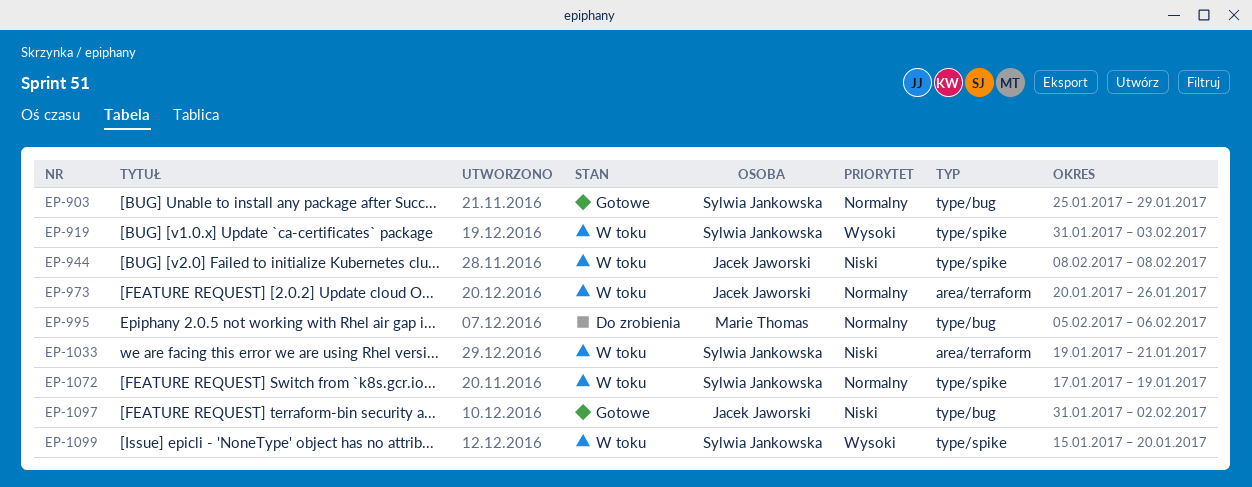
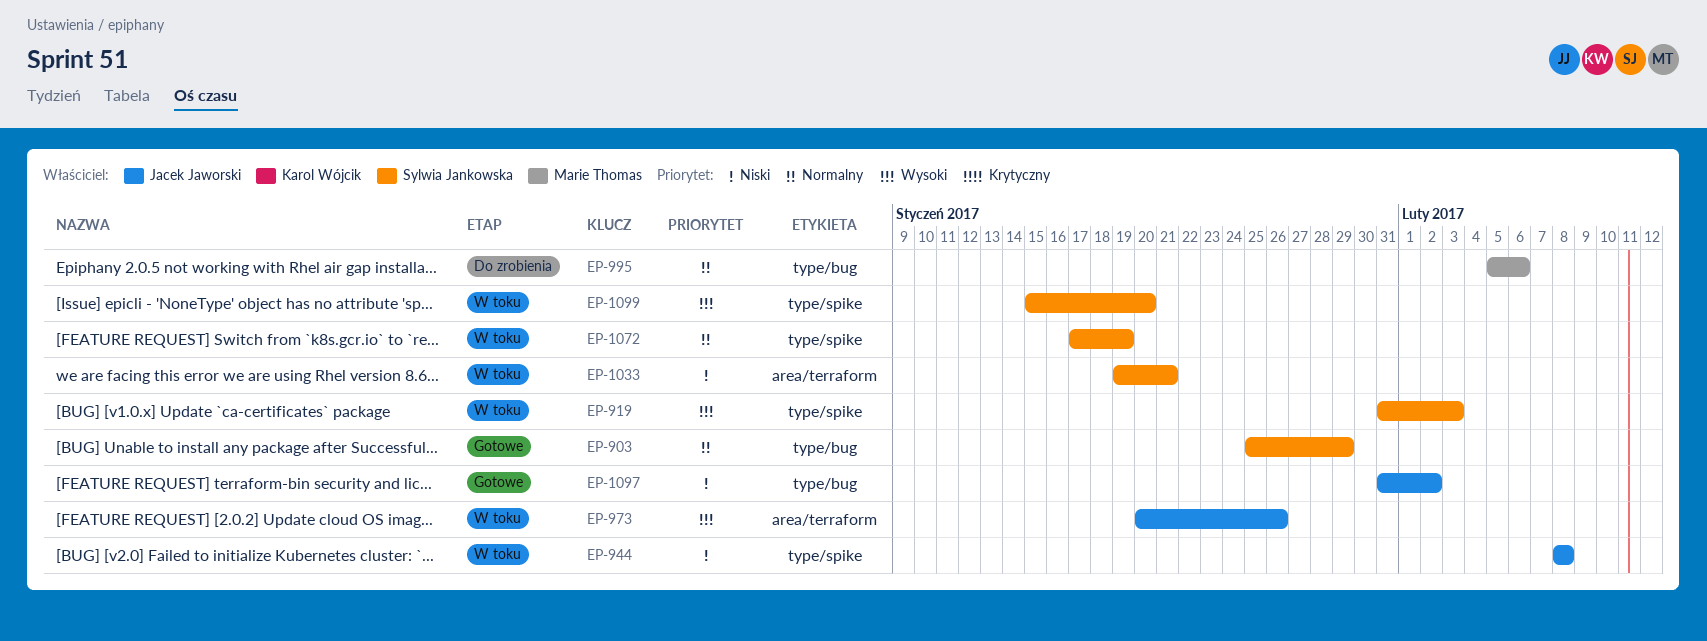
EP-973, priority: Normalny -> Wysoki

